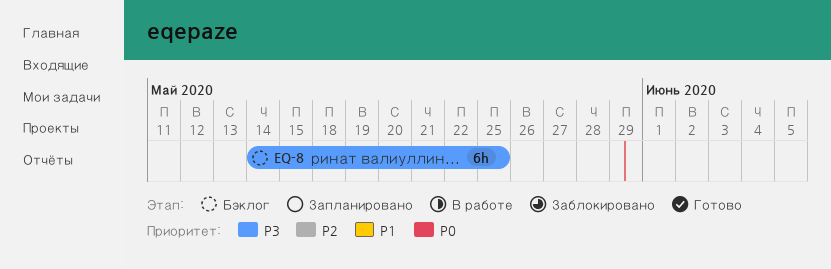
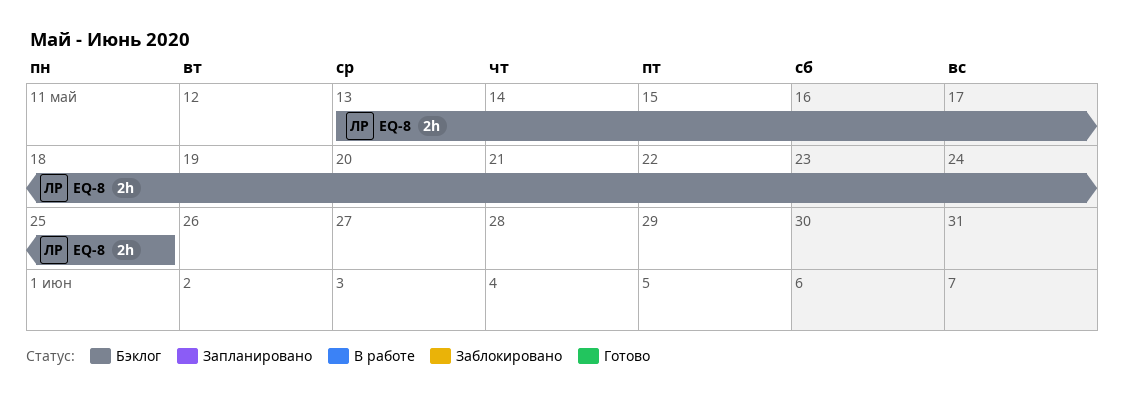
EQ-8, estimate: 6h -> 2h
EQ-8, start: May 14 -> May 13

